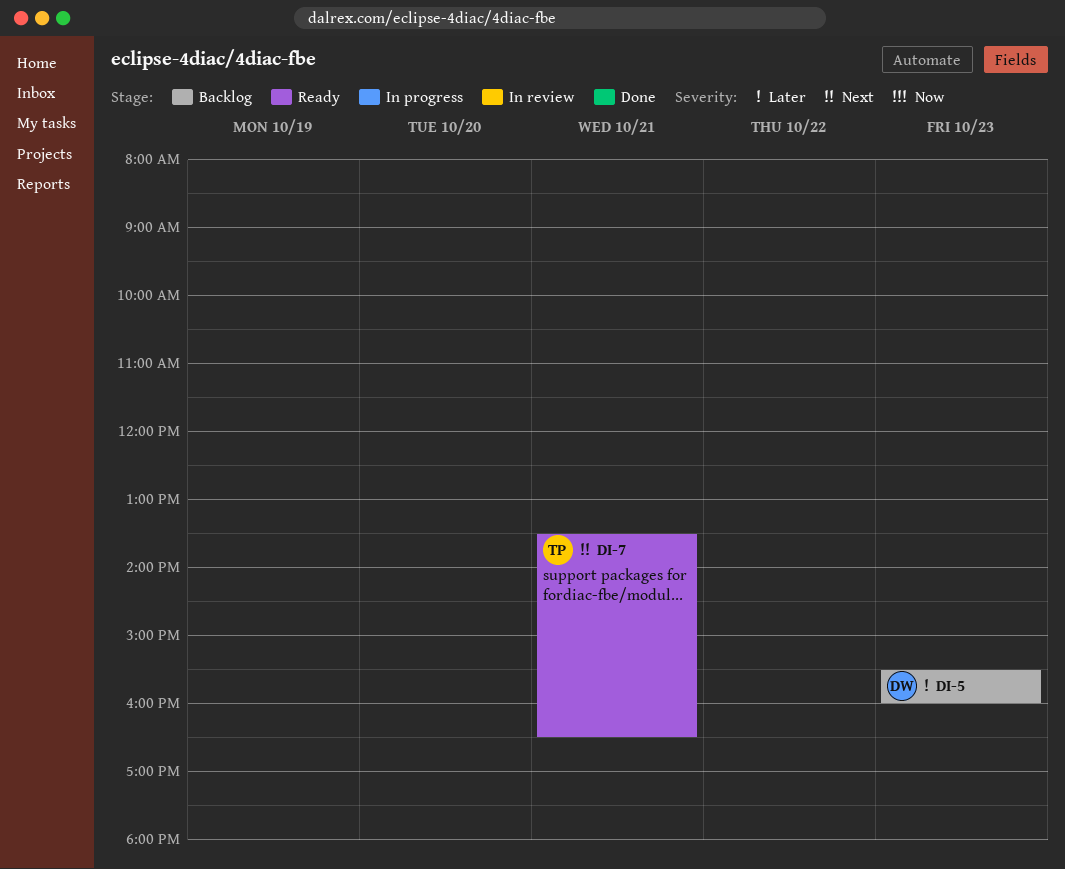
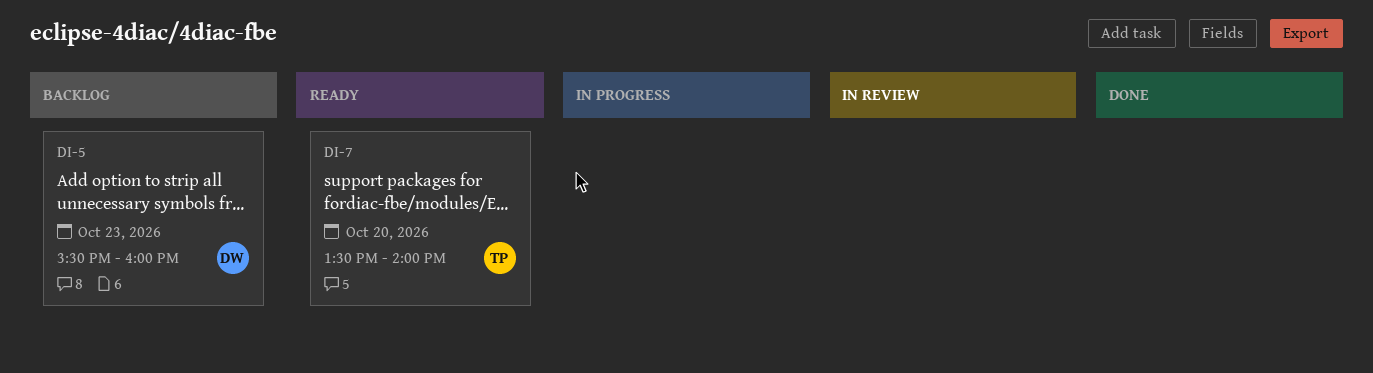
DI-7, day: Oct 21 -> Oct 20
DI-7, ends: 16:30 -> 14:00

